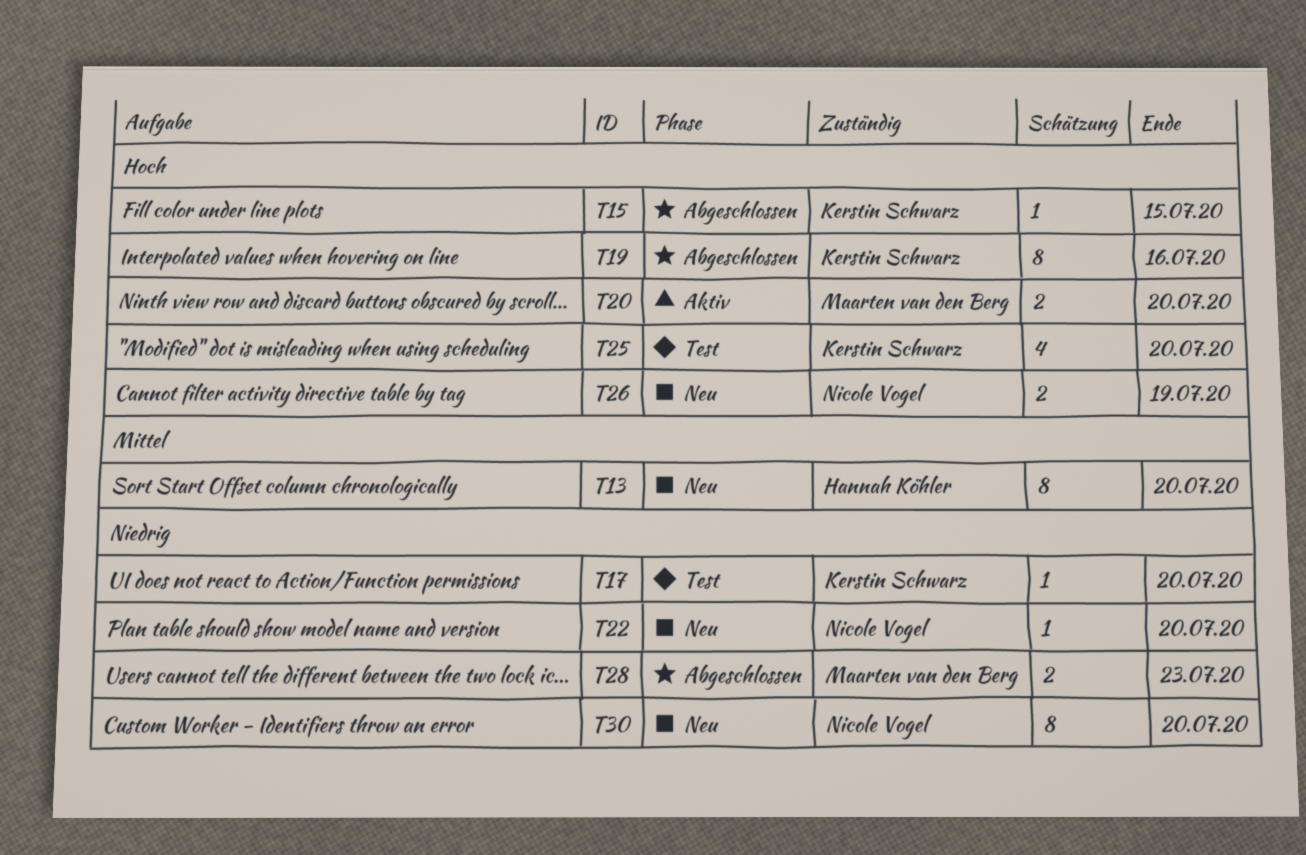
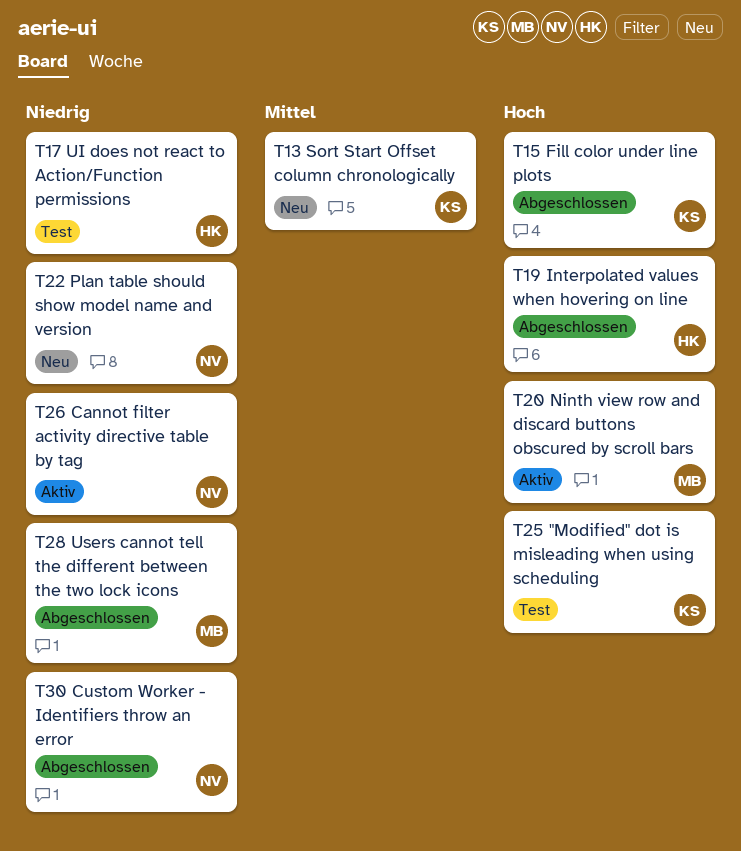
T13, owner: Hannah Köhler -> Kerstin Schwarz
T17, owner: Kerstin Schwarz -> Hannah Köhler
T19, owner: Kerstin Schwarz -> Hannah Köhler
T26, status: Neu -> Aktiv
T26, priority: Hoch -> Niedrig
T30, status: Neu -> Abgeschlossen

